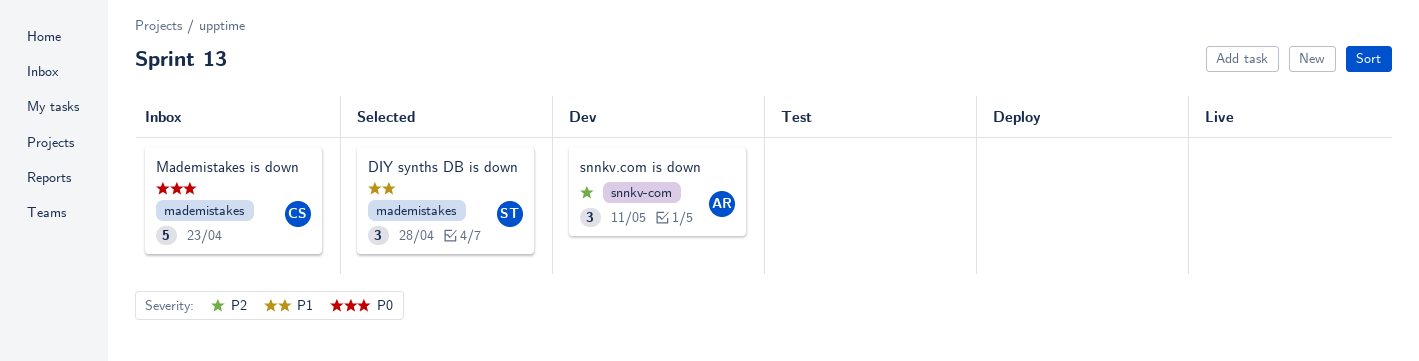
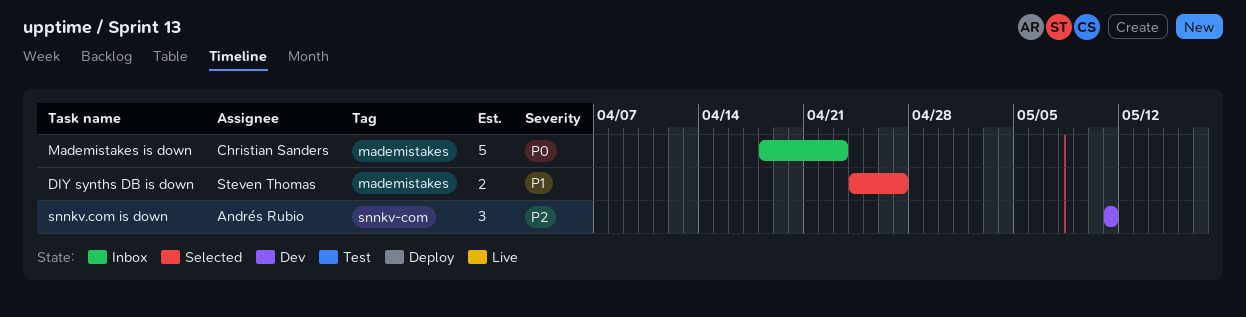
DIY synths DB is down, estimate: 3 -> 2
DIY synths DB is down, due: Apr 28 -> Apr 27

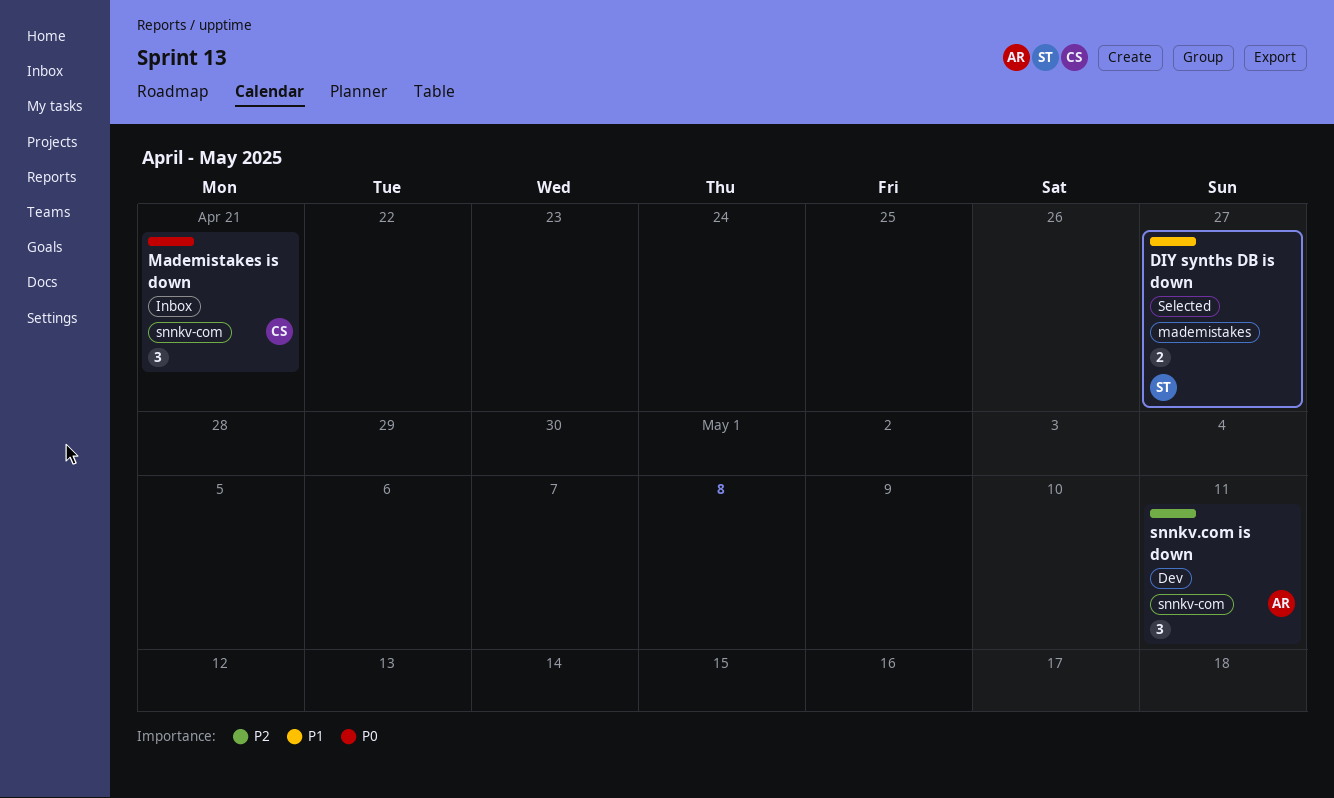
Mademistakes is down, label: mademistakes -> snnkv-com
Mademistakes is down, estimate: 5 -> 3
Mademistakes is down, due: Apr 23 -> Apr 21

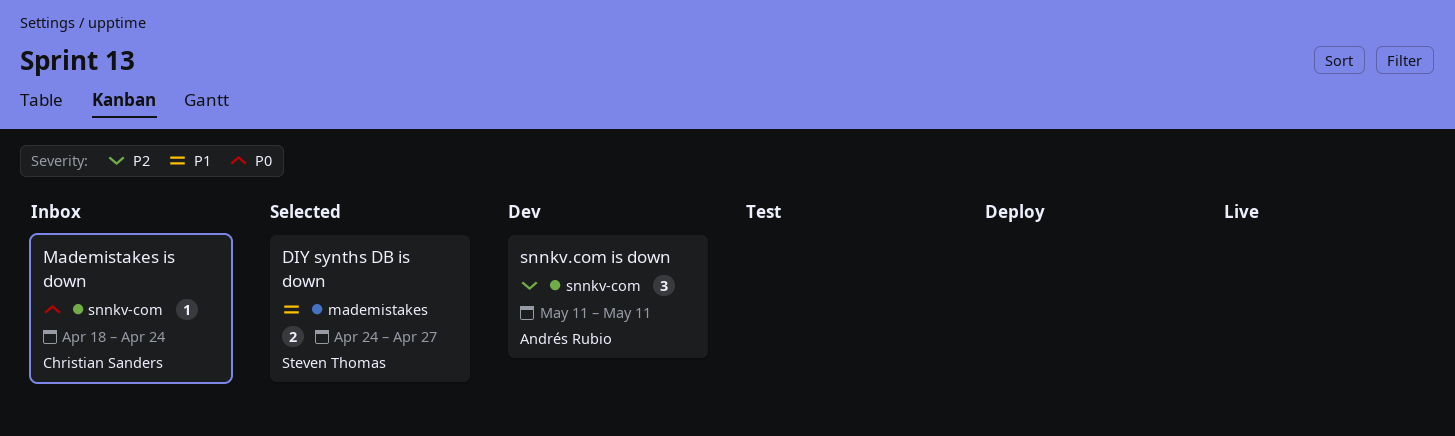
Mademistakes is down, estimate: 3 -> 1
Mademistakes is down, due: Apr 21 -> Apr 24

